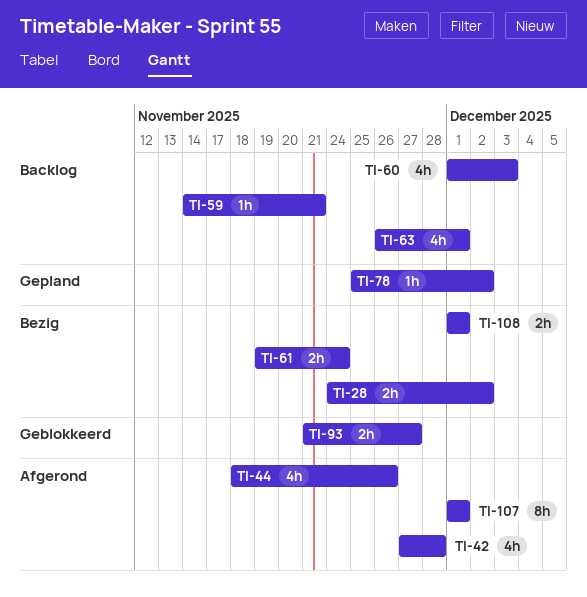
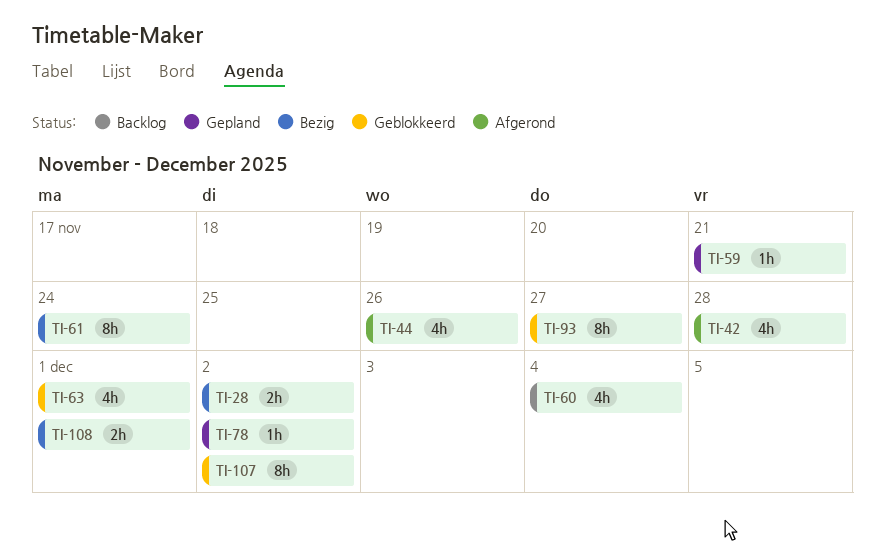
TI-59, status: Backlog -> Gepland
TI-60, due: Dec 3 -> Dec 4
TI-61, estimate: 2h -> 8h
TI-63, status: Backlog -> Geblokkeerd
TI-93, estimate: 2h -> 8h
TI-107, status: Afgerond -> Geblokkeerd
TI-107, due: Dec 1 -> Dec 2

